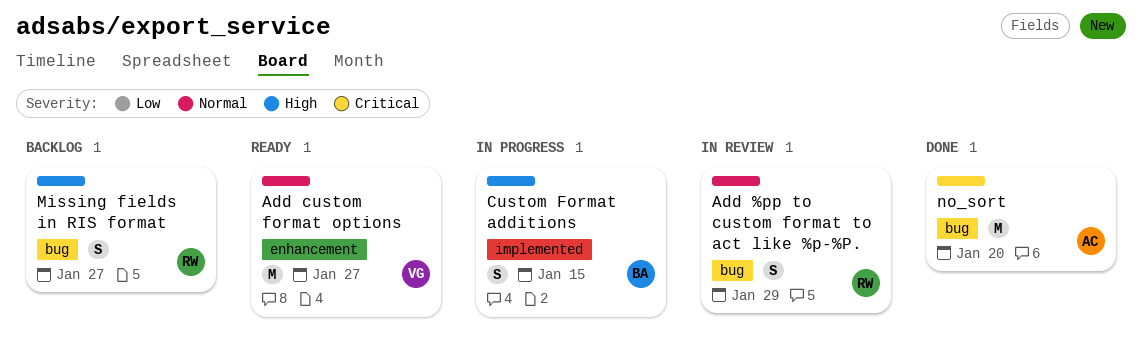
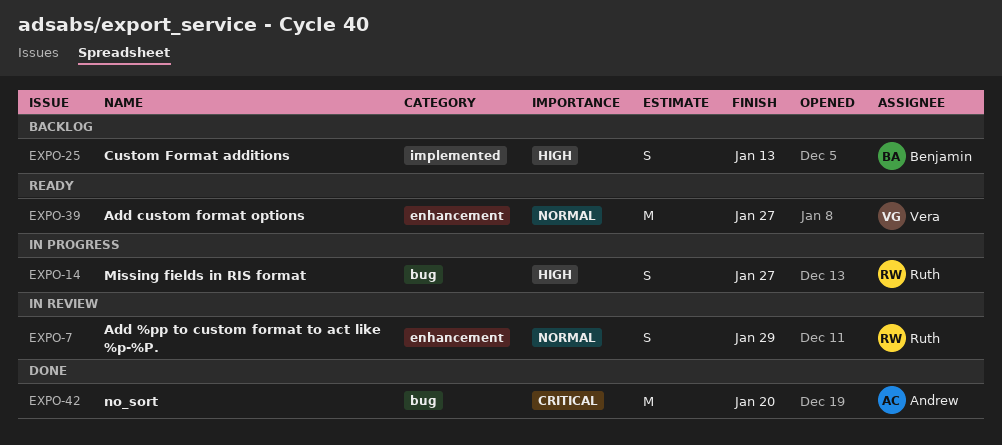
Add %pp to custom format to act like %p-%P., label: bug -> enhancement
Custom Format additions, status: In progress -> Backlog
Custom Format additions, due: Jan 15 -> Jan 13
Missing fields in RIS format, status: Backlog -> In progress

